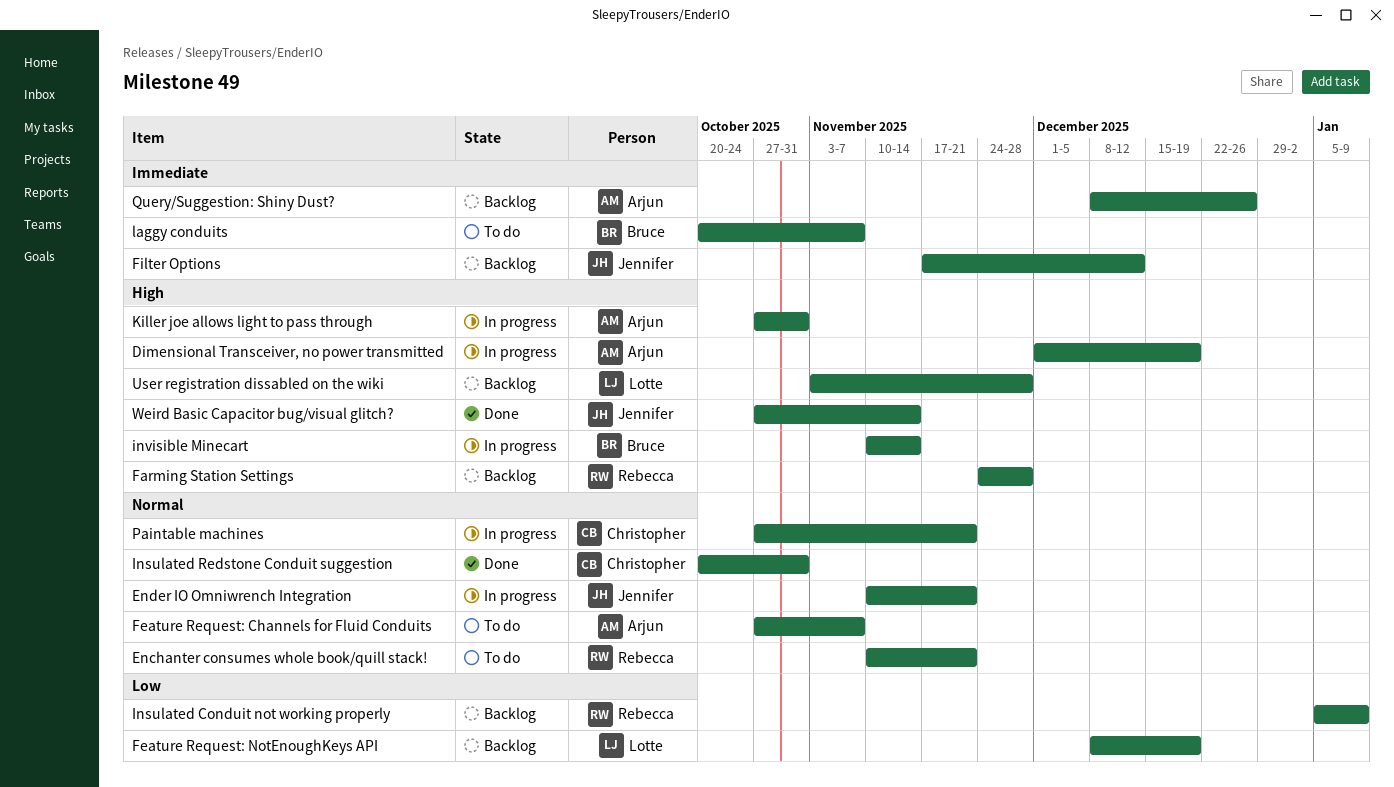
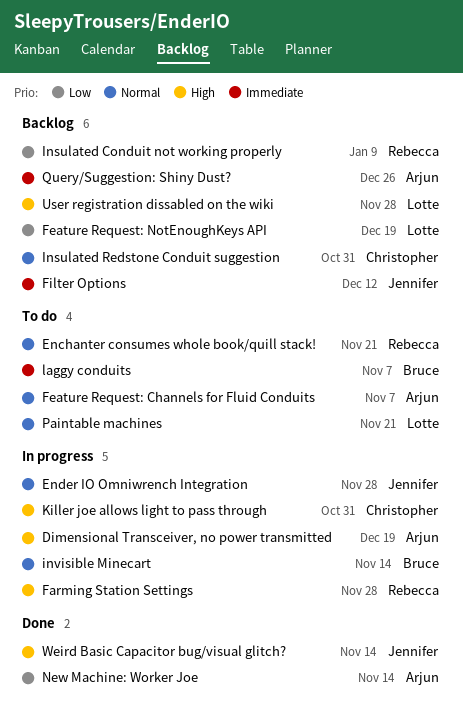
Ender IO Omniwrench Integration, due: Nov 21 -> Nov 28
Farming Station Settings, status: Backlog -> In progress
Insulated Redstone Conduit suggestion, status: Done -> Backlog
invisible Minecart, priority: High -> Normal
Killer joe allows light to pass through, owner: Arjun -> Christopher
New Machine: Worker Joe: none -> present
Paintable machines, status: In progress -> To do
Paintable machines, owner: Christopher -> Lotte

